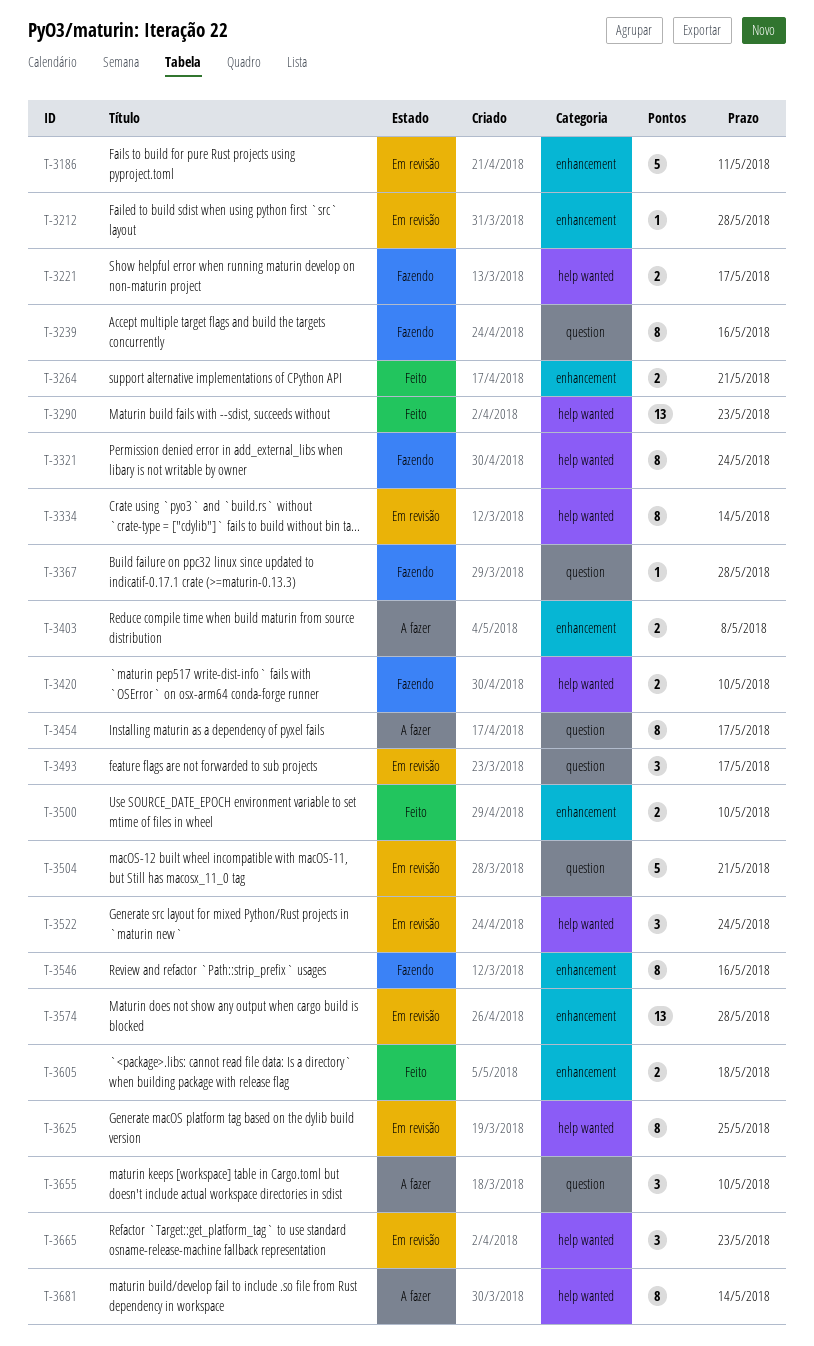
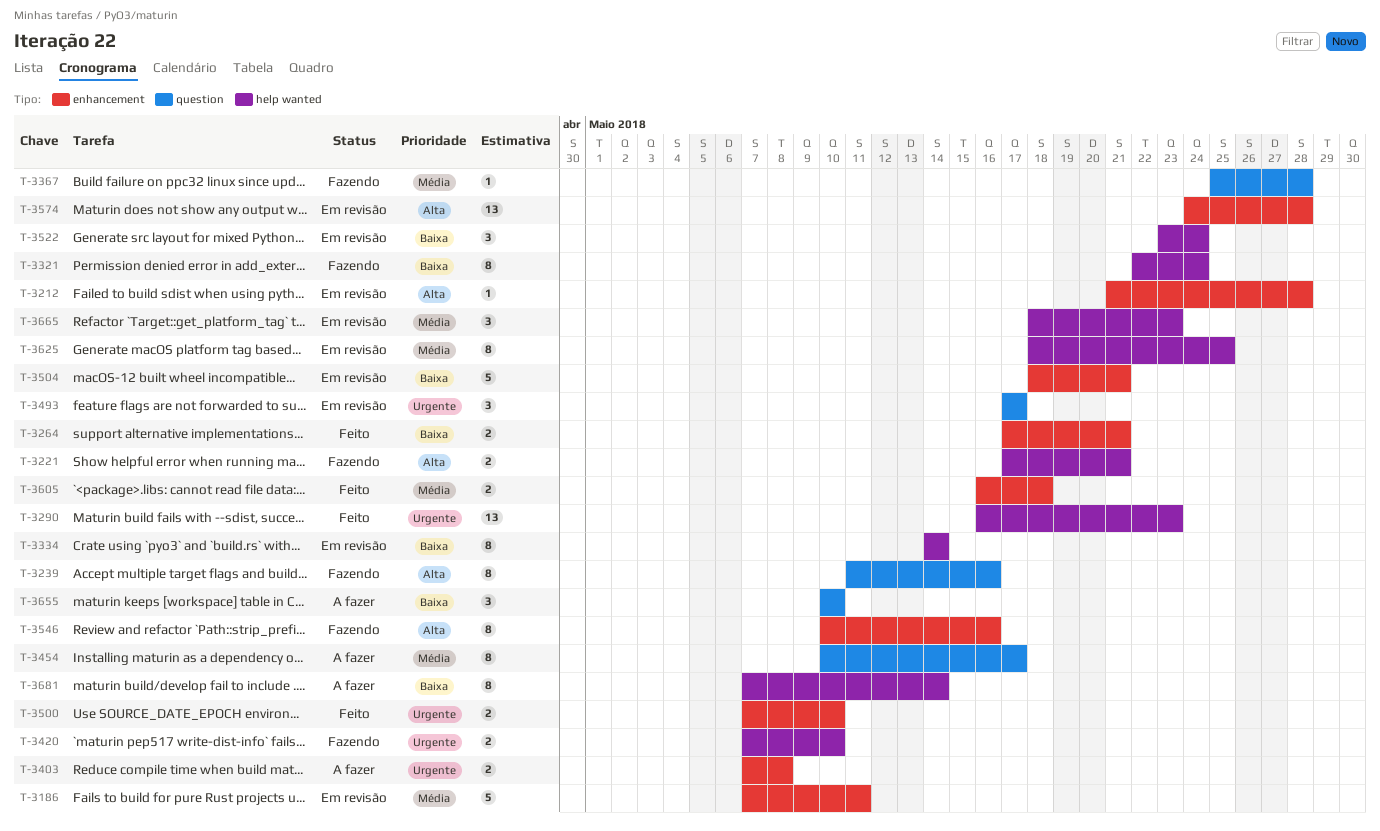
T-3221, due: May 17 -> May 21
T-3504, label: question -> enhancement

